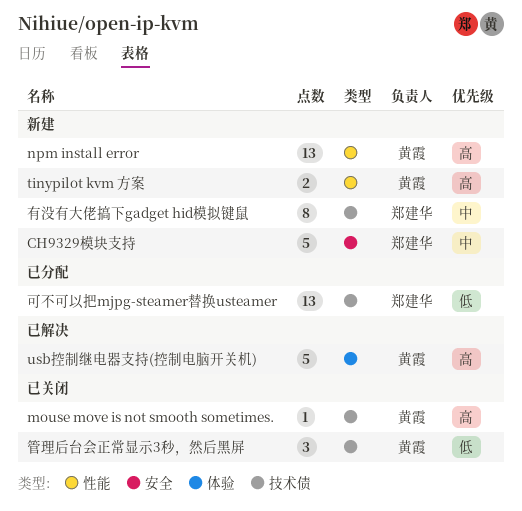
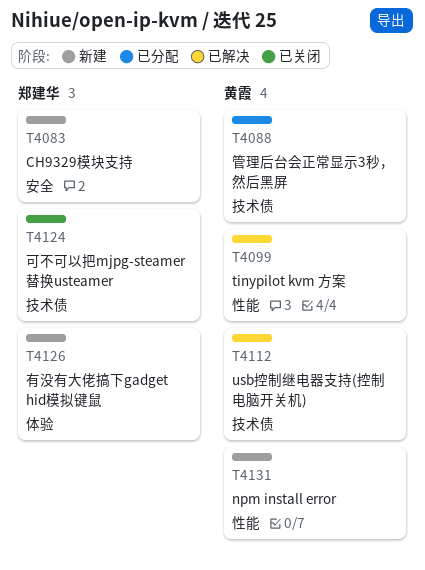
mouse move is not smooth sometimes.: present -> none
tinypilot kvm 方案, status: 新建 -> 已解决
usb控制继电器支持(控制电脑开关机), label: 体验 -> 技术债
可不可以把mjpg-steamer替换usteamer, status: 已分配 -> 已关闭
有没有大佬搞下gadget hid模拟键鼠, label: 技术债 -> 体验
管理后台会正常显示3秒，然后黑屏, status: 已关闭 -> 已分配

